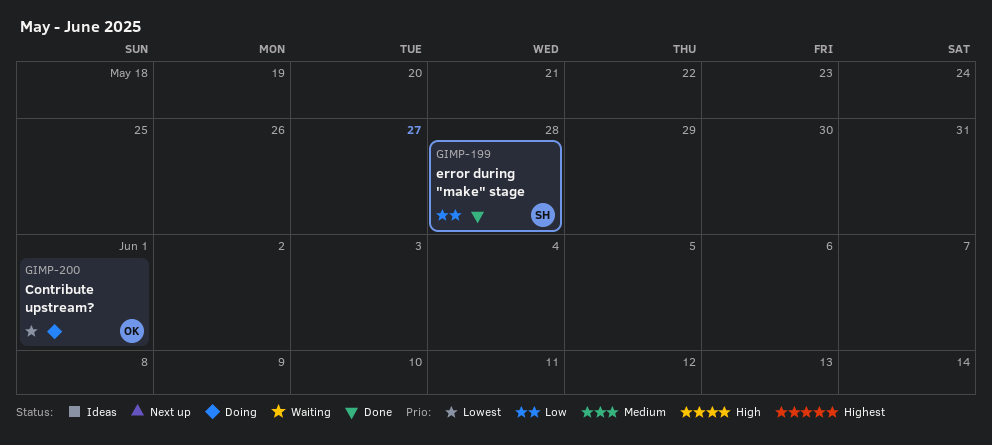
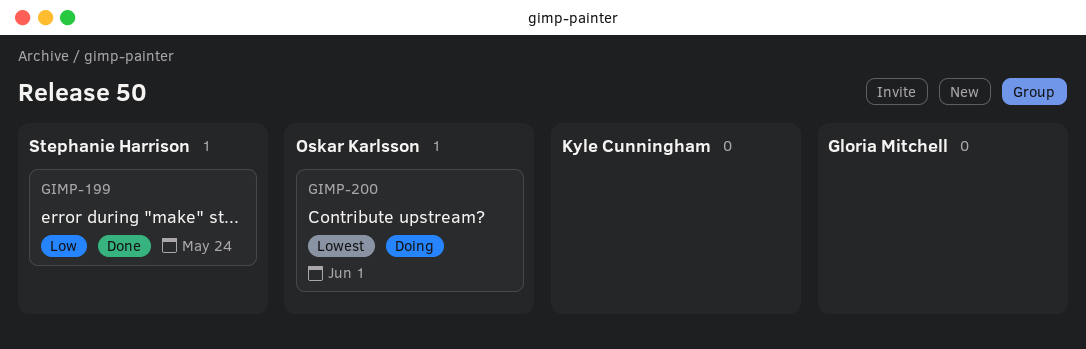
GIMP-199, due: May 28 -> May 24

